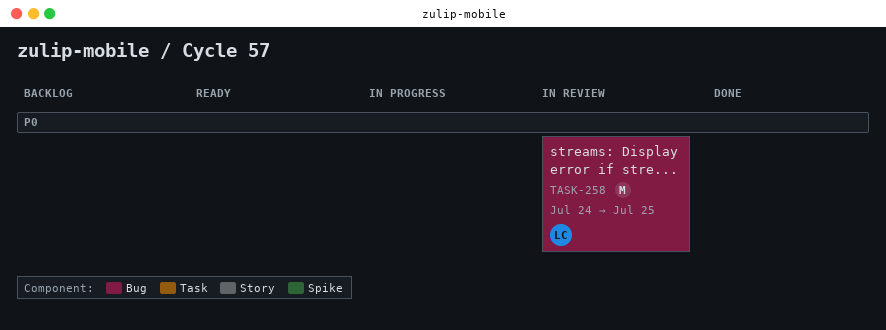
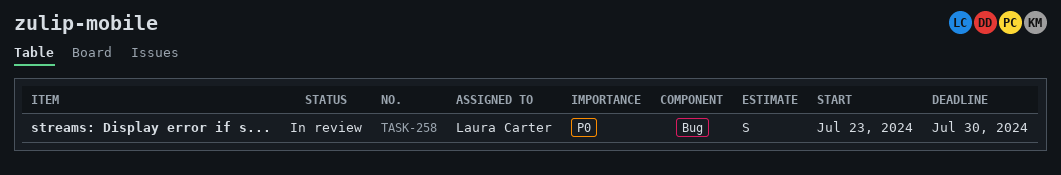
TASK-258, estimate: M -> S
TASK-258, start: Jul 24 -> Jul 23
TASK-258, due: Jul 25 -> Jul 30

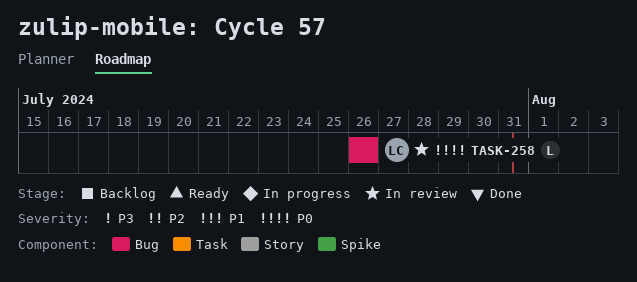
TASK-258, estimate: S -> L
TASK-258, start: Jul 23 -> Jul 26
TASK-258, due: Jul 30 -> Jul 26

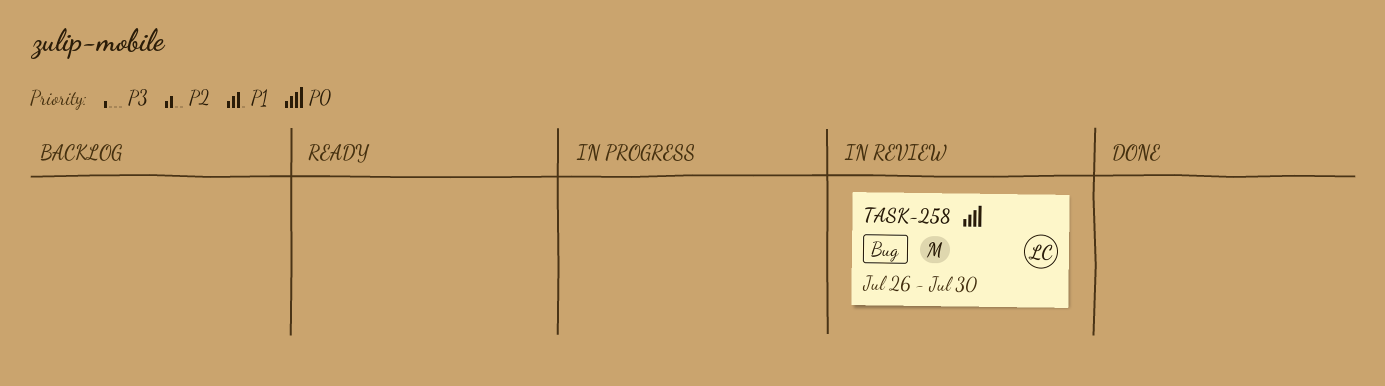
TASK-258, estimate: L -> M
TASK-258, due: Jul 26 -> Jul 30

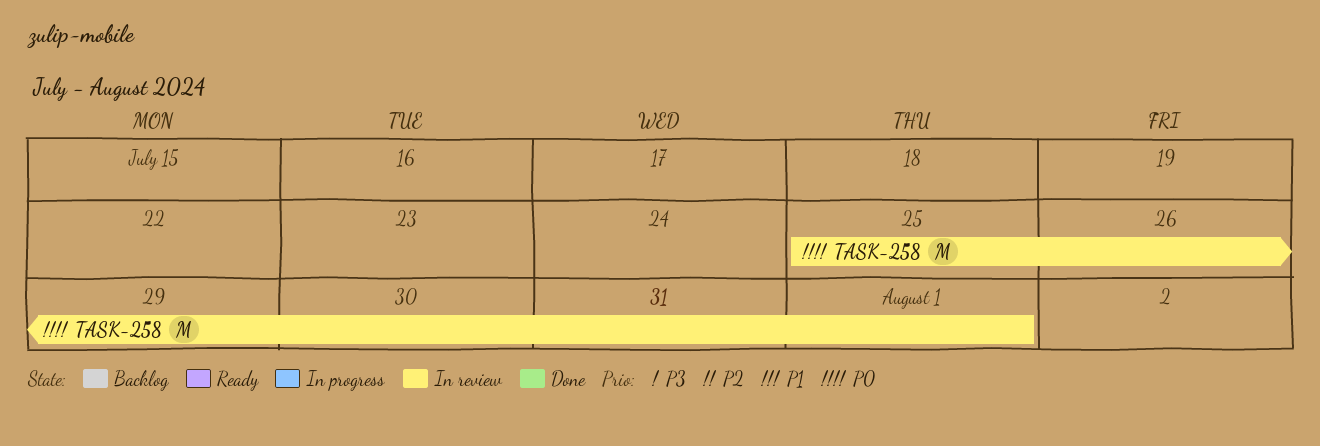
TASK-258, start: Jul 26 -> Jul 25
TASK-258, due: Jul 30 -> Aug 1

